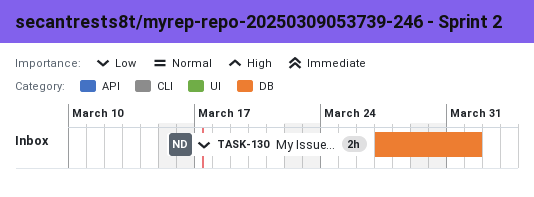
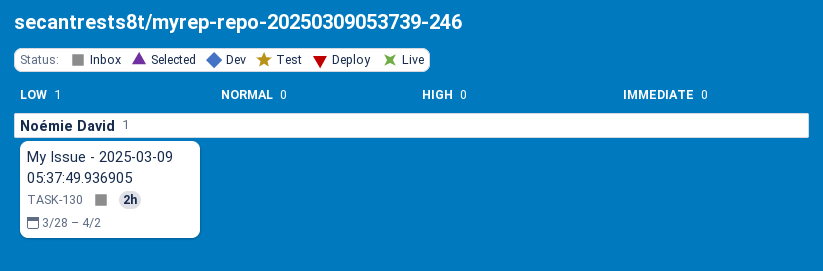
TASK-130, start: Mar 27 -> Mar 28
TASK-130, due: Apr 1 -> Apr 2

